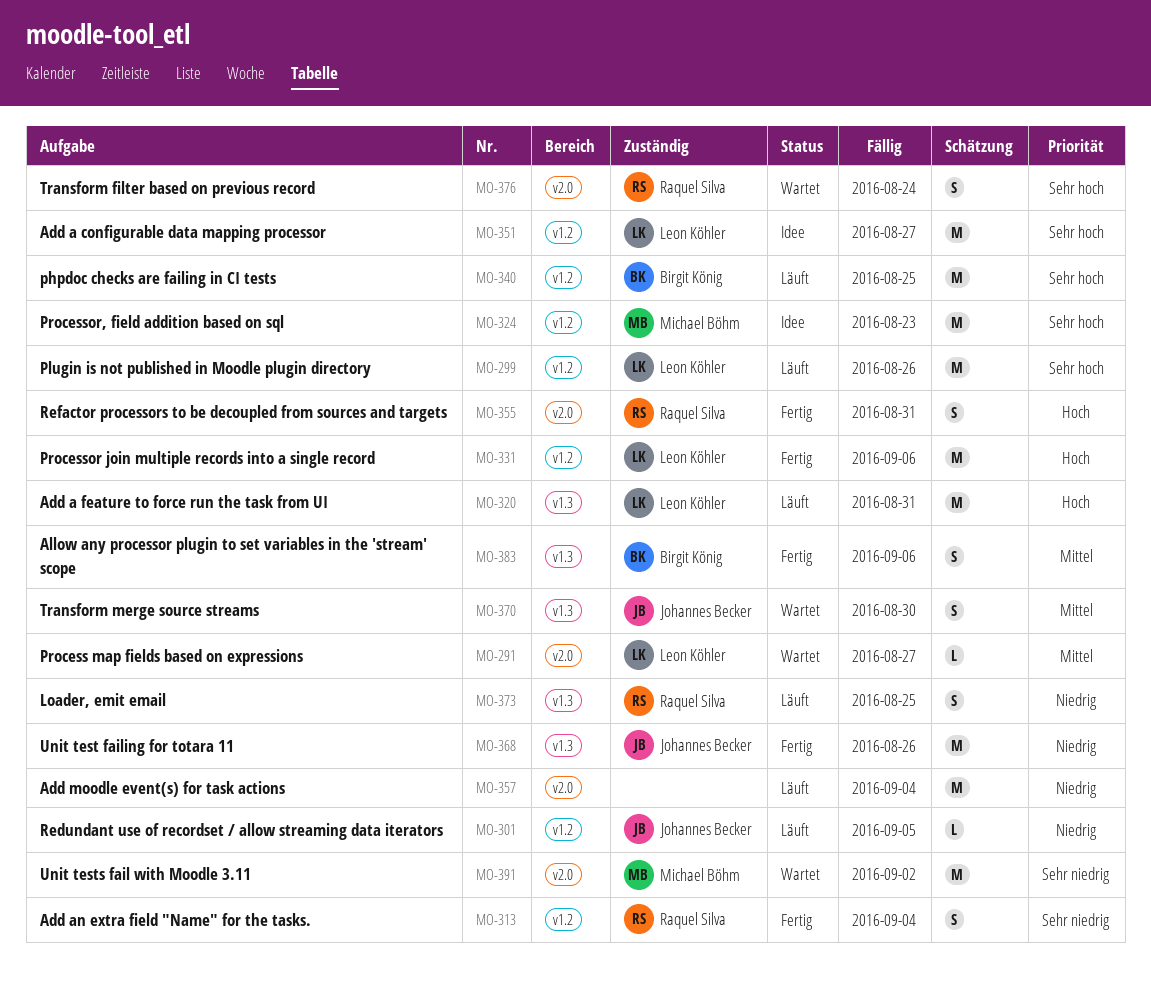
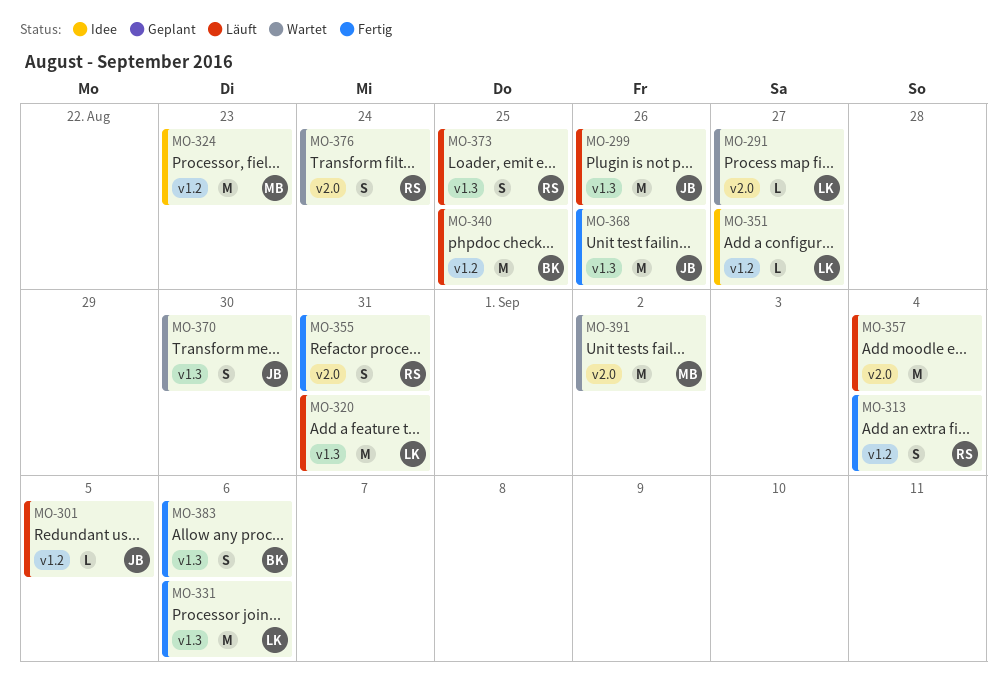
MO-299, owner: Leon Köhler -> Johannes Becker
MO-299, label: v1.2 -> v1.3
MO-331, label: v1.2 -> v1.3
MO-351, estimate: M -> L

